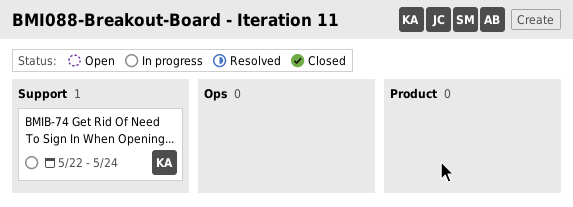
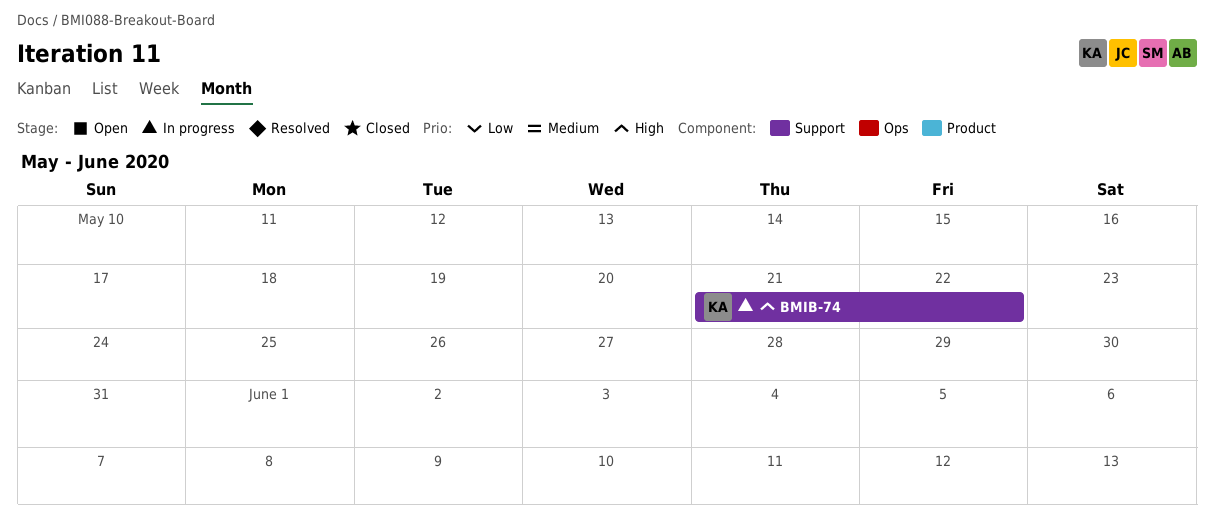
BMIB-74, start: May 22 -> May 21
BMIB-74, due: May 24 -> May 22

